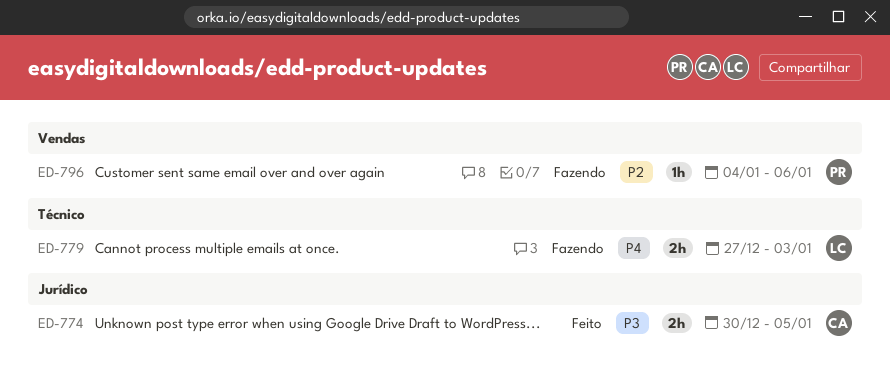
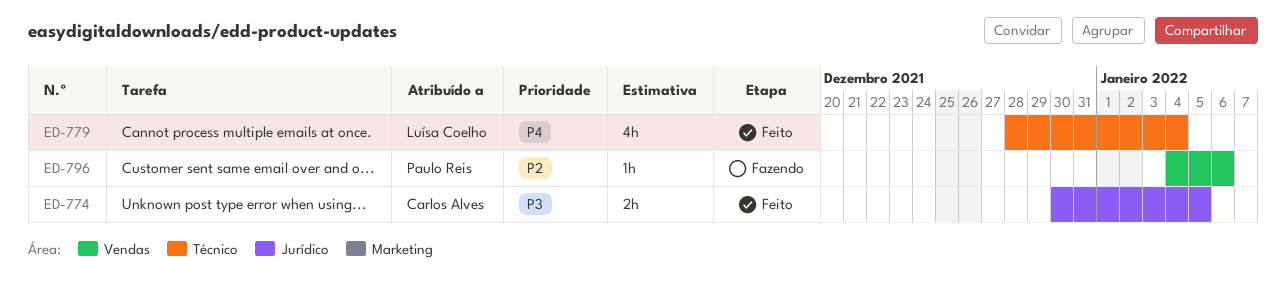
ED-779, status: Fazendo -> Feito
ED-779, estimate: 2h -> 4h
ED-779, start: Dec 27 -> Dec 28
ED-779, due: Jan 3 -> Jan 4

